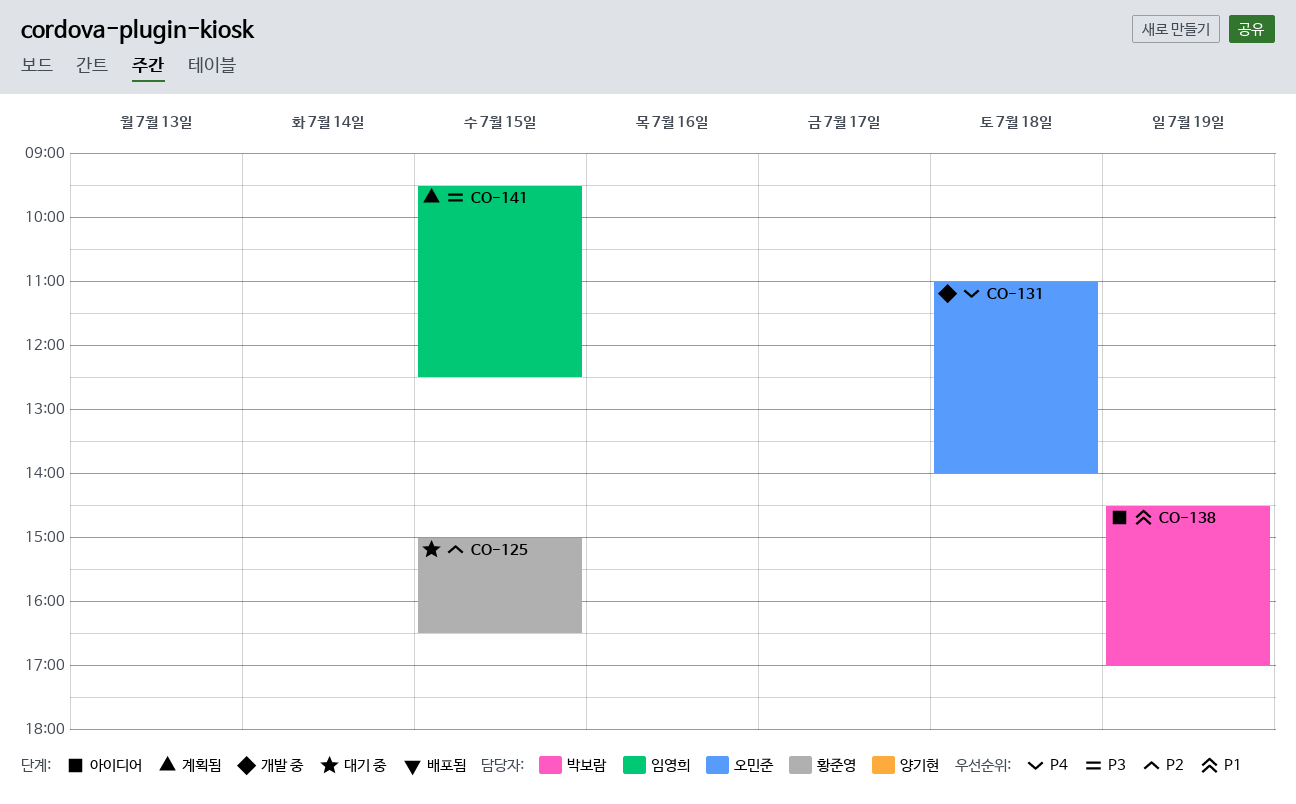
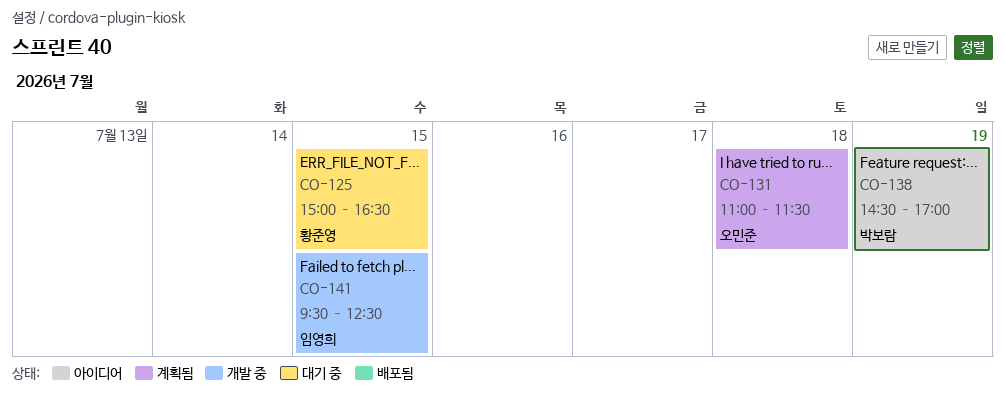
CO-131, status: 개발 중 -> 계획됨
CO-131, ends: 14:00 -> 11:30
CO-141, status: 계획됨 -> 개발 중

